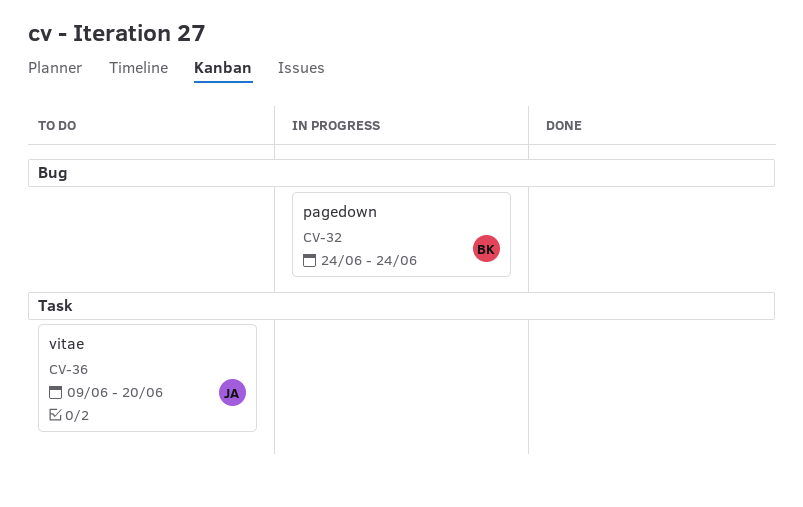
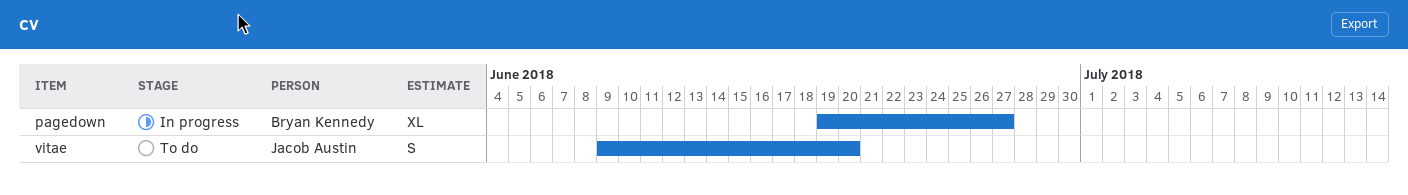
pagedown, start: Jun 24 -> Jun 19
pagedown, due: Jun 24 -> Jun 27

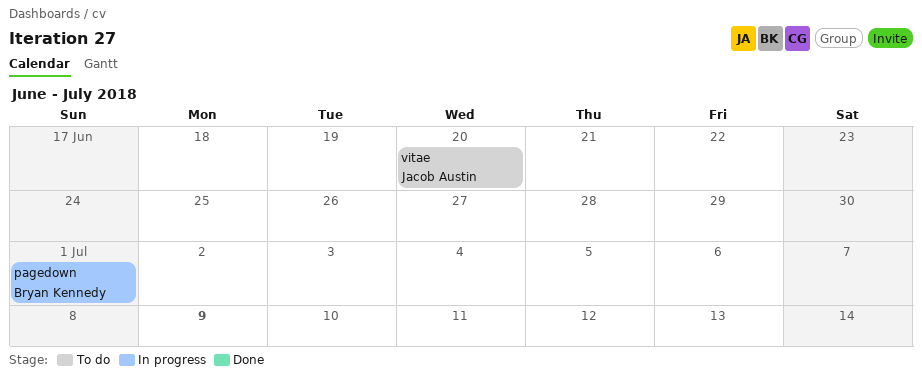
pagedown, due: Jun 27 -> Jul 1

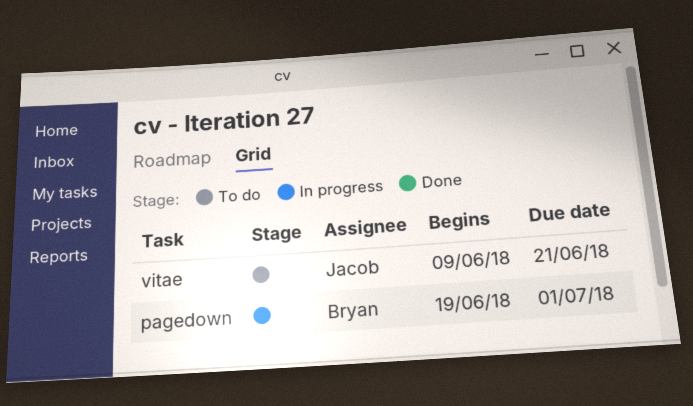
vitae, due: Jun 20 -> Jun 21

